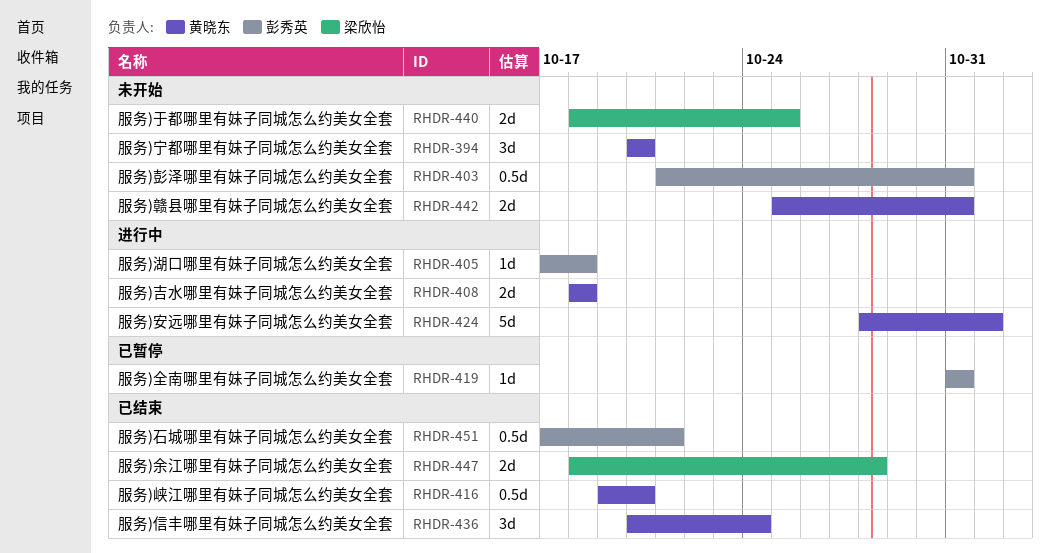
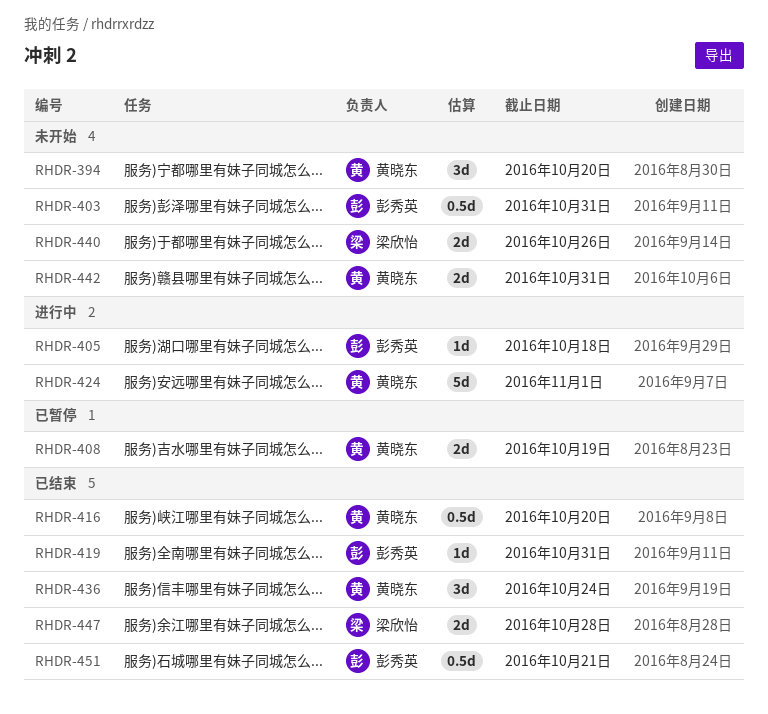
RHDR-408, status: 进行中 -> 已暂停
RHDR-408, due: Oct 18 -> Oct 19
RHDR-419, status: 已暂停 -> 已结束
RHDR-440, due: Oct 25 -> Oct 26

